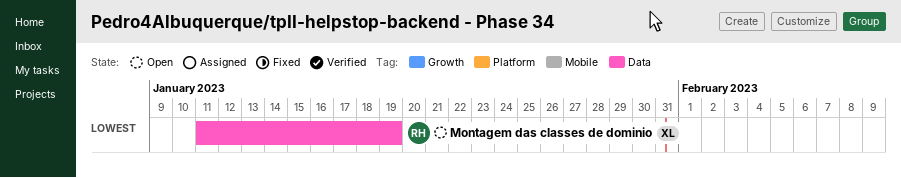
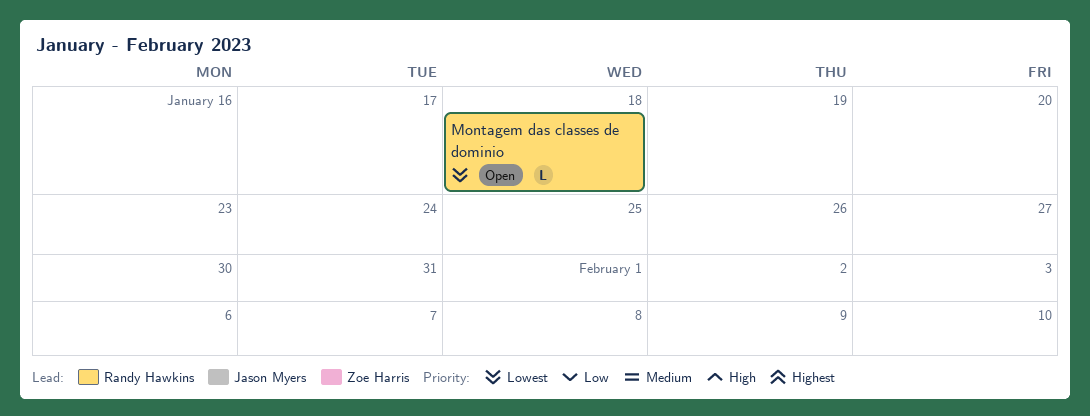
Montagem das classes de dominio, estimate: XL -> L
Montagem das classes de dominio, due: Jan 19 -> Jan 18

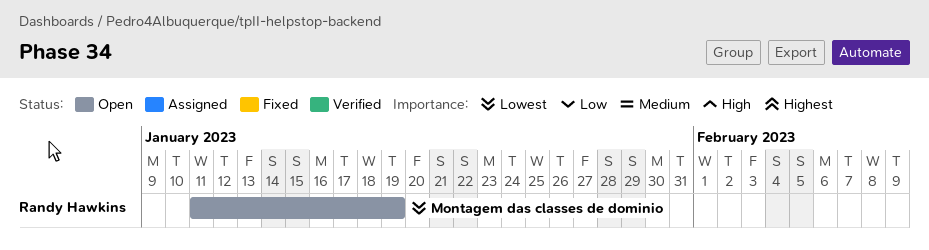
Montagem das classes de dominio, due: Jan 18 -> Jan 19

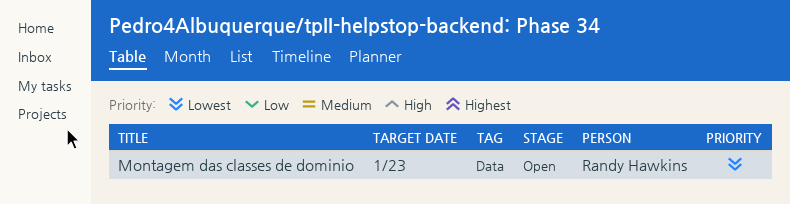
Montagem das classes de dominio, due: Jan 19 -> Jan 23

